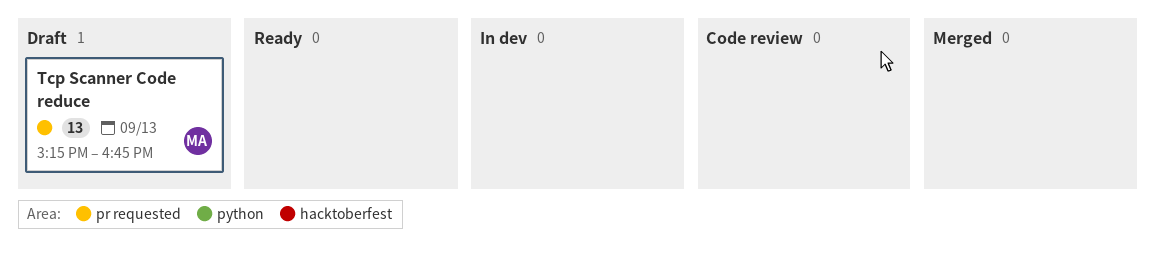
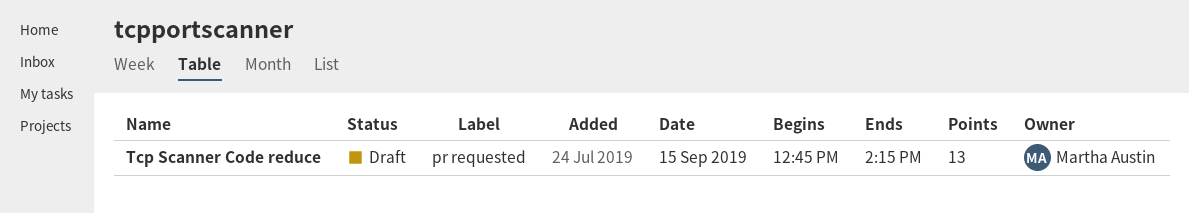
Tcp Scanner Code reduce, day: Sep 13 -> Sep 15
Tcp Scanner Code reduce, begins: 15:15 -> 12:45
Tcp Scanner Code reduce, ends: 16:45 -> 14:15

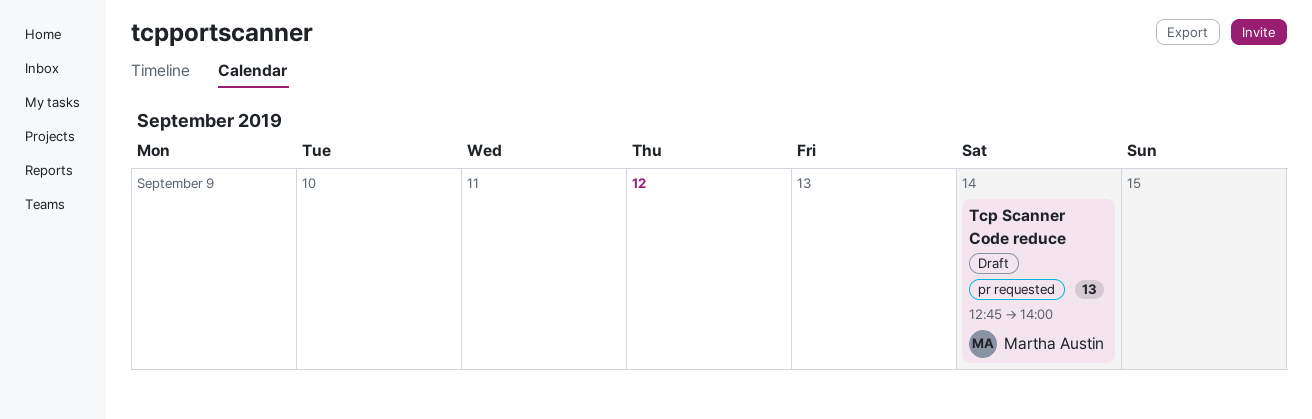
Tcp Scanner Code reduce, day: Sep 15 -> Sep 14
Tcp Scanner Code reduce, ends: 14:15 -> 14:00

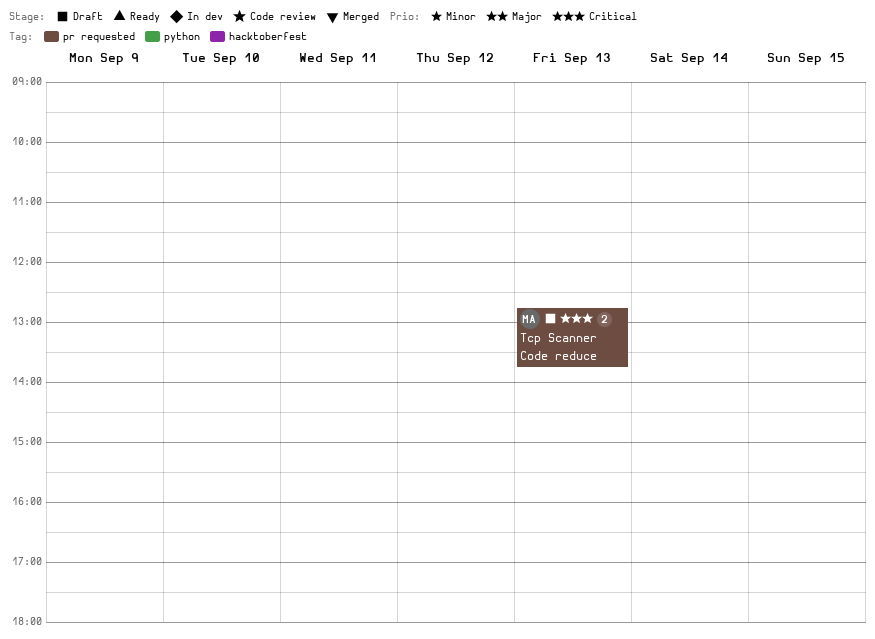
Tcp Scanner Code reduce, estimate: 13 -> 2
Tcp Scanner Code reduce, day: Sep 14 -> Sep 13
Tcp Scanner Code reduce, ends: 14:00 -> 13:45

